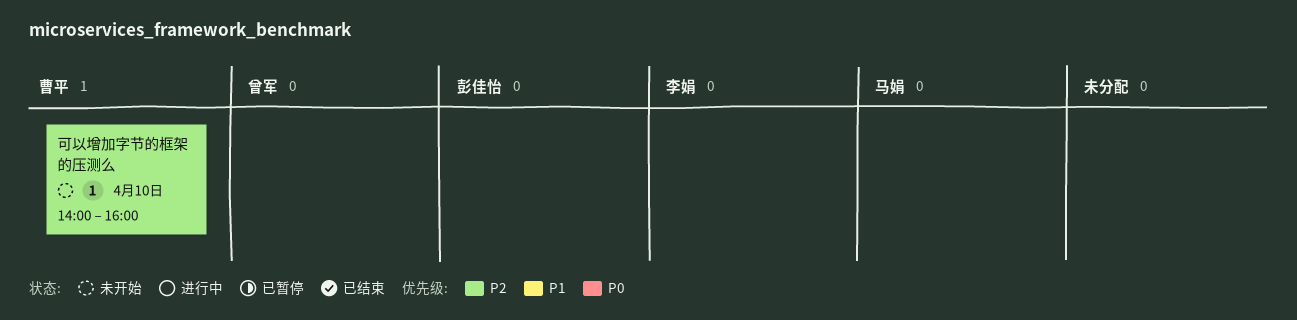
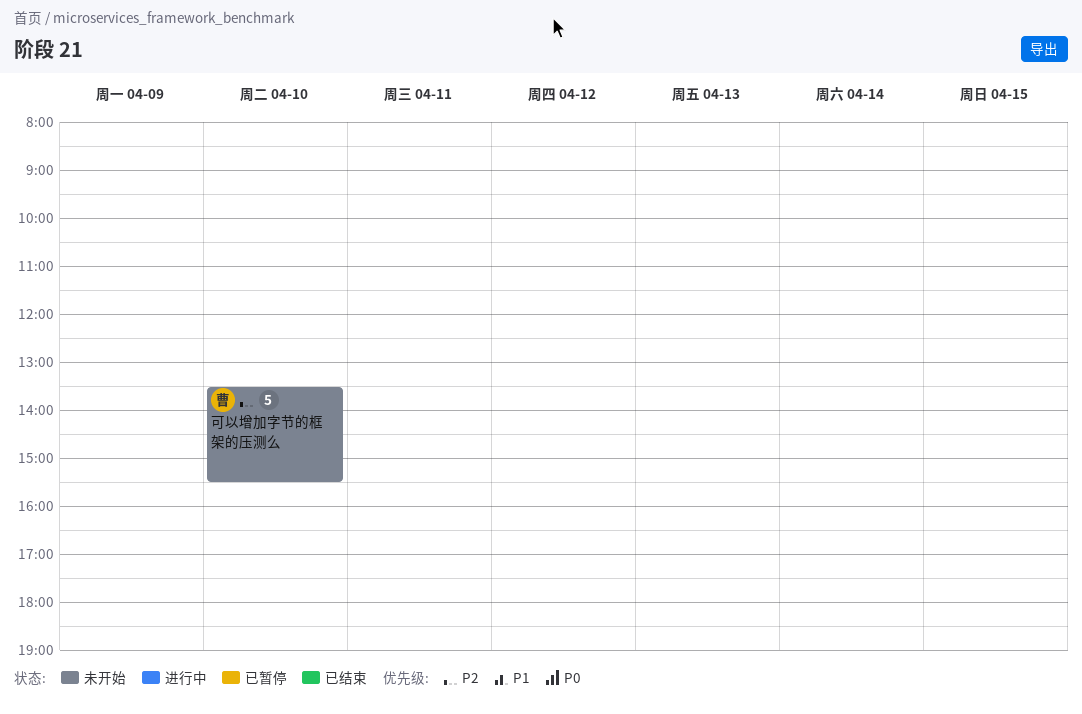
可以增加字节的框架的压测么, estimate: 1 -> 5
可以增加字节的框架的压测么, begins: 14:00 -> 13:30
可以增加字节的框架的压测么, ends: 16:00 -> 15:30

